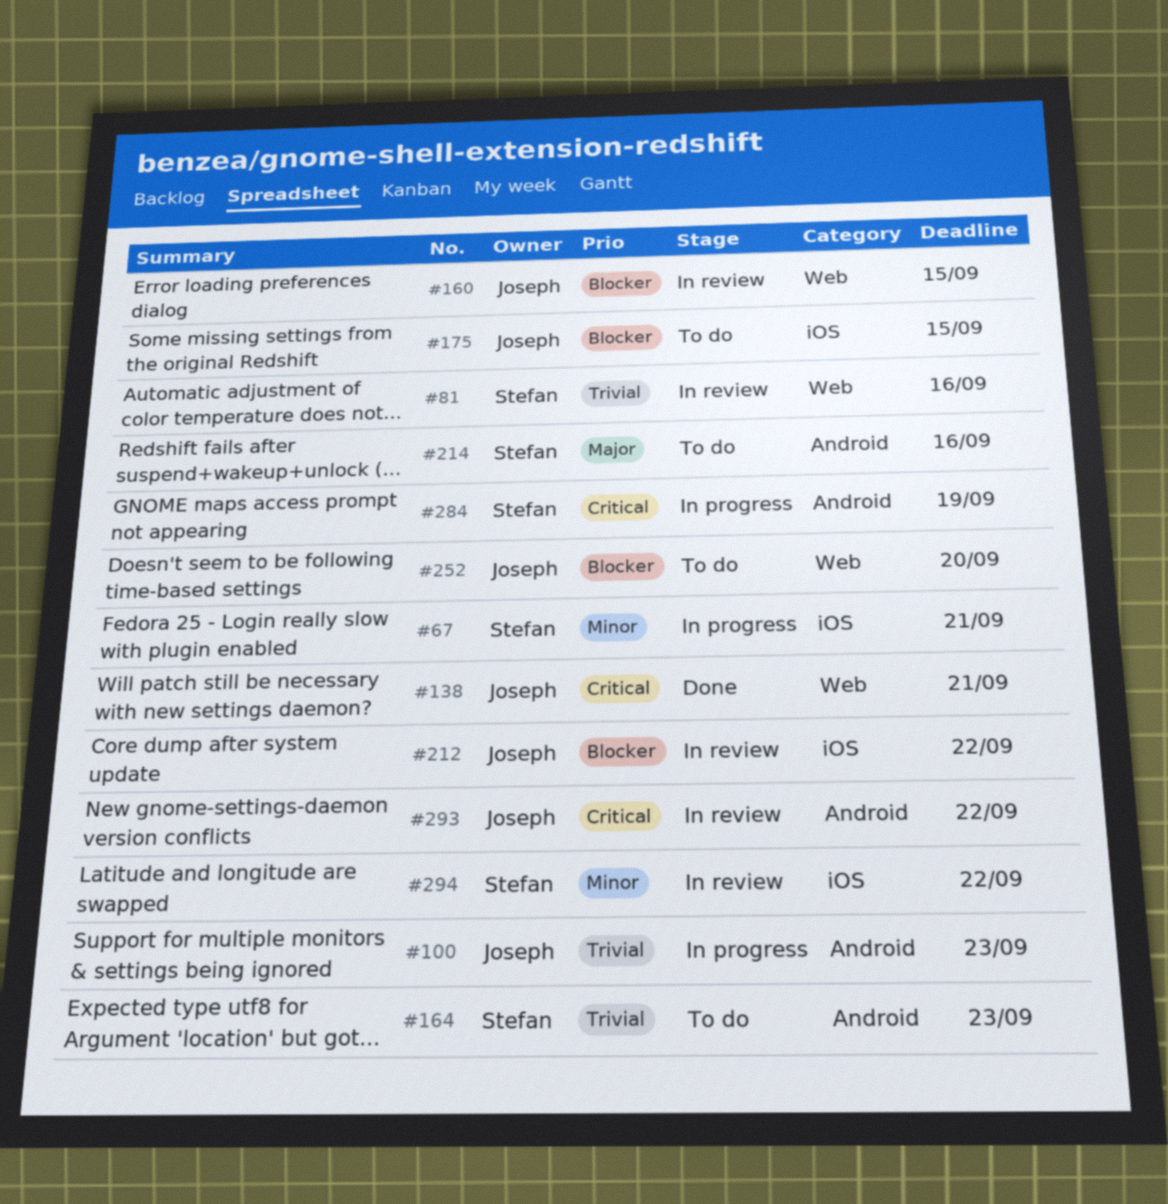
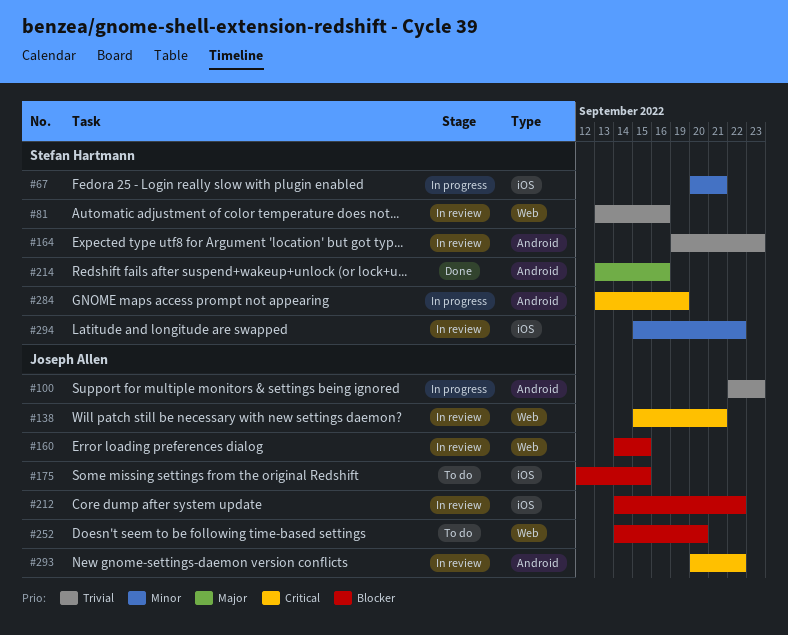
#138, status: Done -> In review
#164, status: To do -> In review
#214, status: To do -> Done

